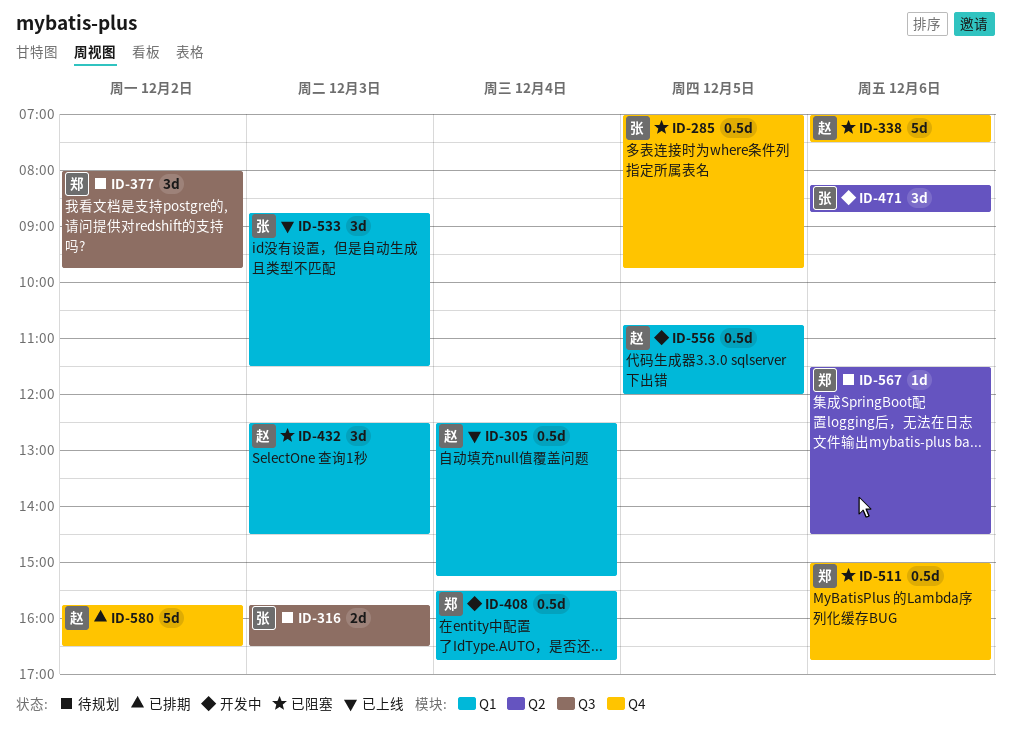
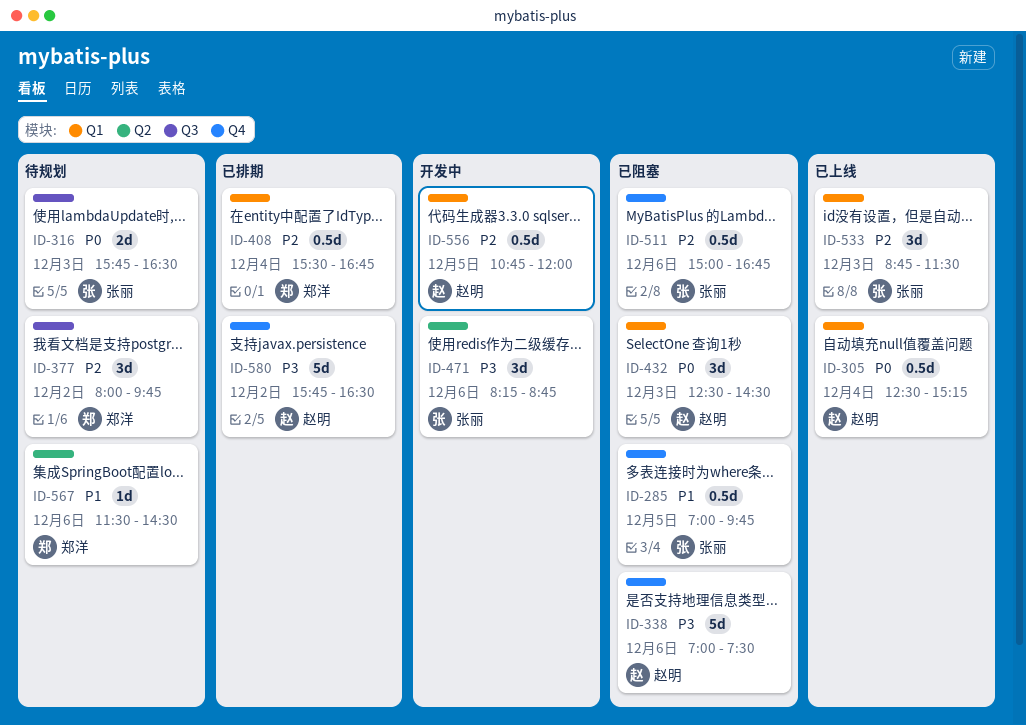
ID-408, status: 开发中 -> 已排期
ID-511, owner: 郑洋 -> 张丽

